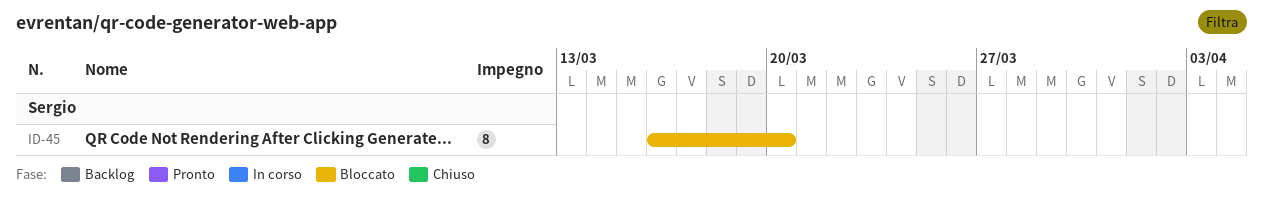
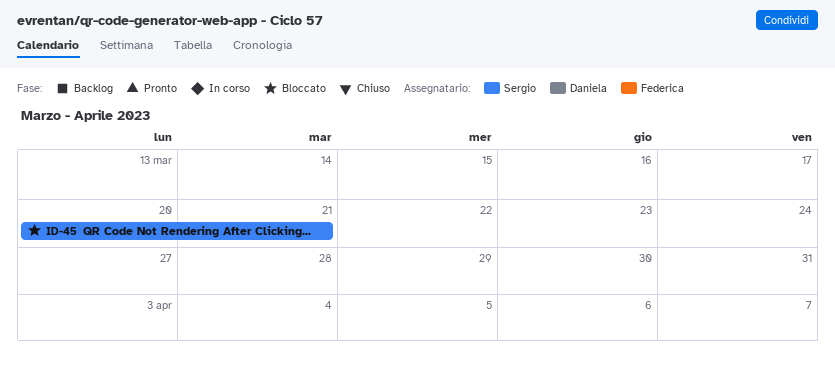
ID-45, start: Mar 16 -> Mar 20
ID-45, due: Mar 20 -> Mar 21

